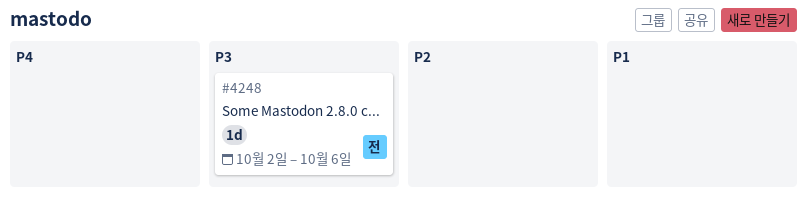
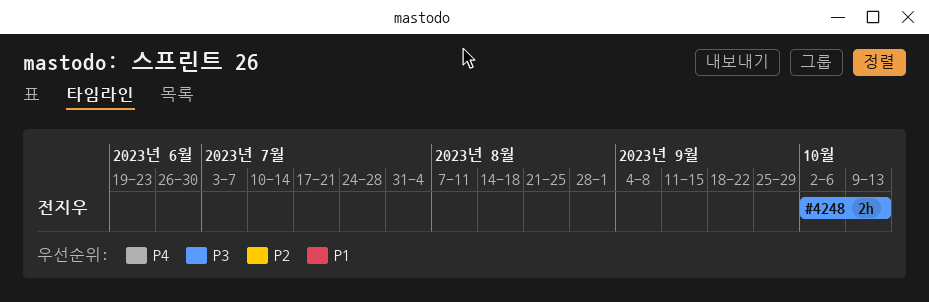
#4248, estimate: 1d -> 2h
#4248, due: Oct 6 -> Oct 13

